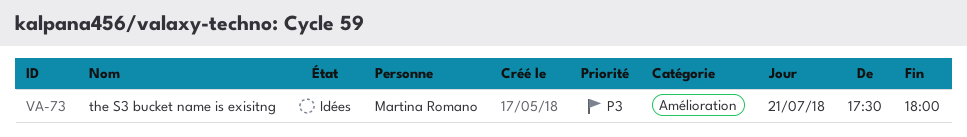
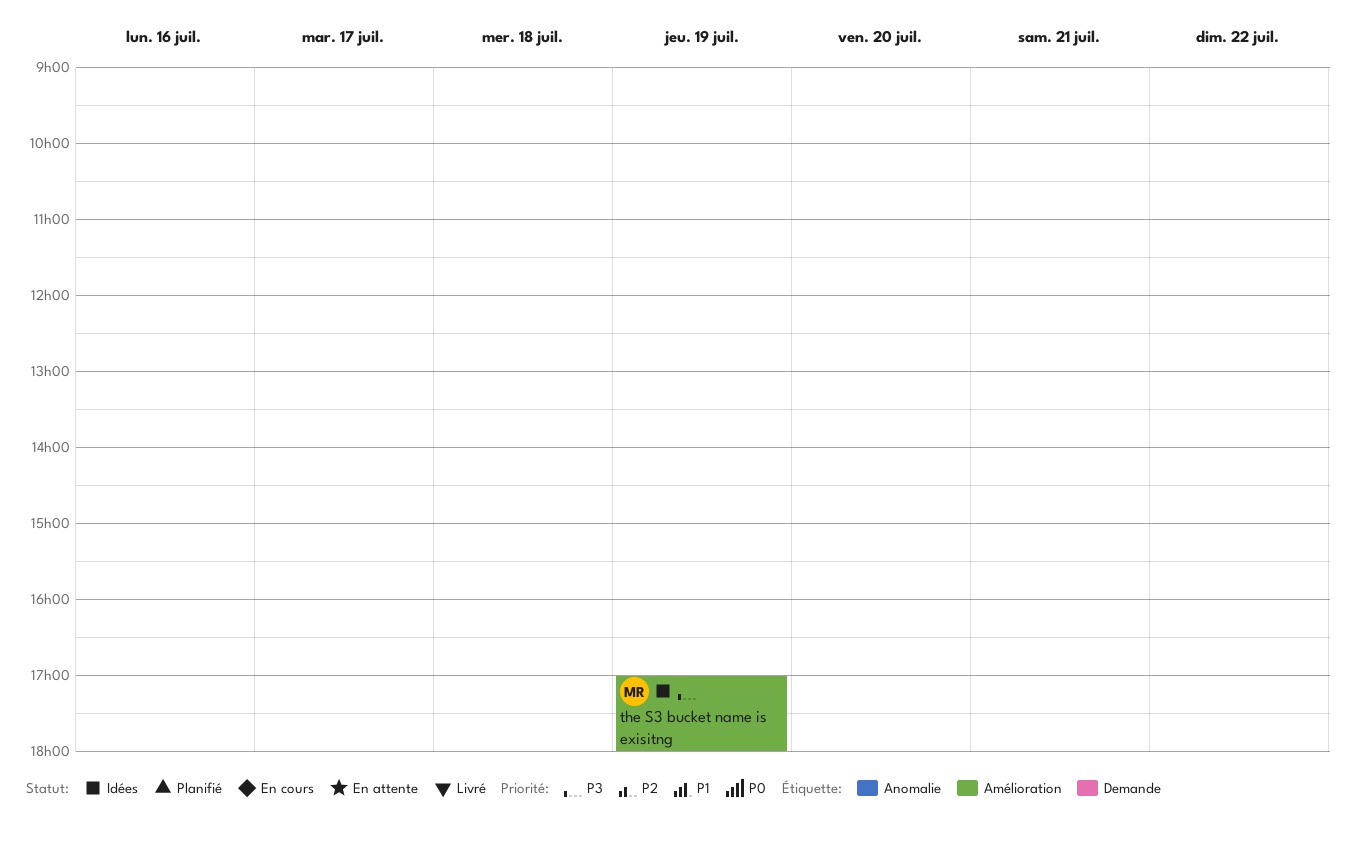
the S3 bucket name is exisitng, day: Jul 21 -> Jul 19
the S3 bucket name is exisitng, begins: 17:30 -> 17:00

